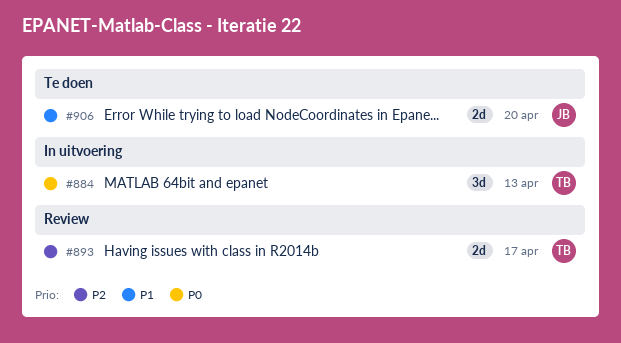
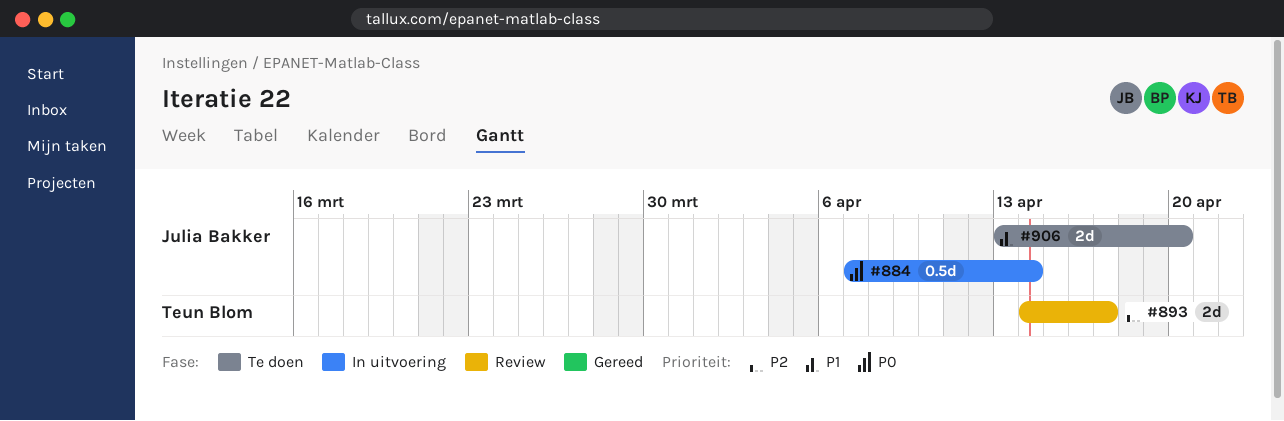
#884, owner: Teun Blom -> Julia Bakker
#884, estimate: 3d -> 0.5d
#884, due: Apr 13 -> Apr 14

